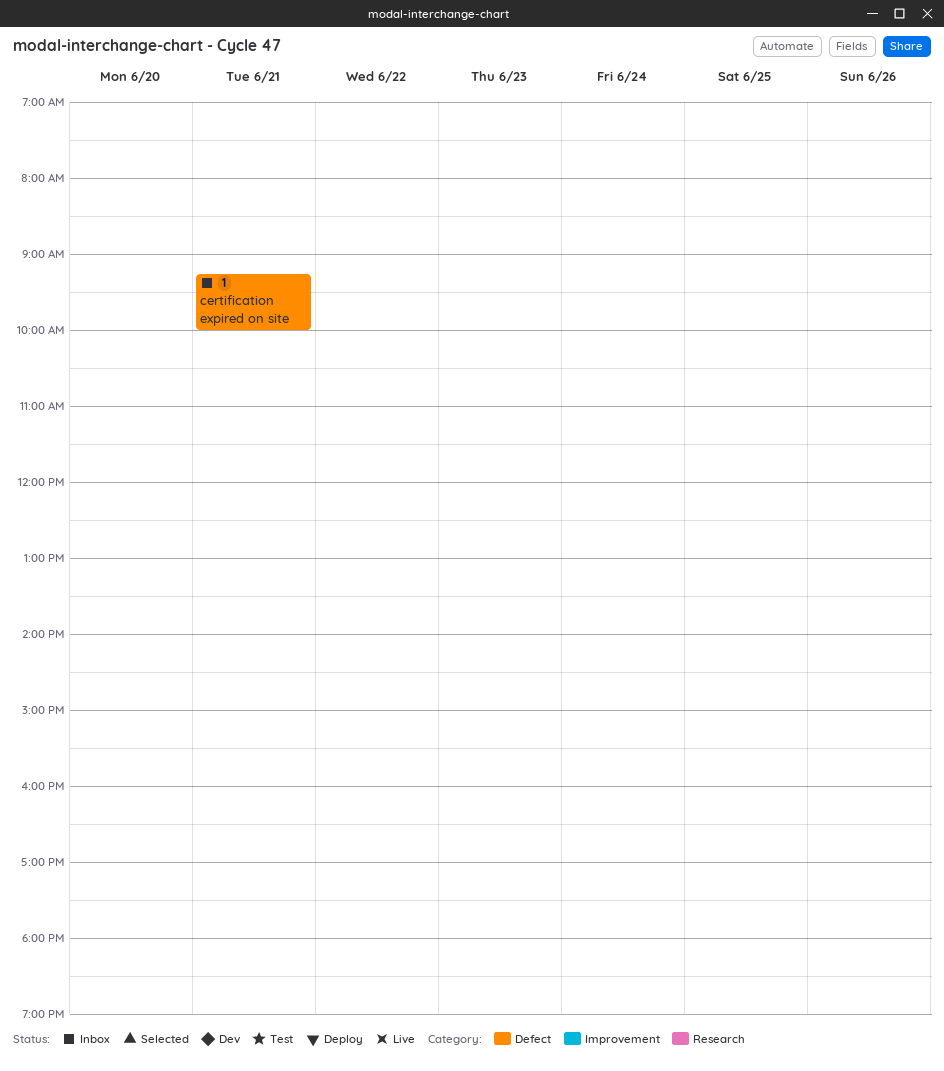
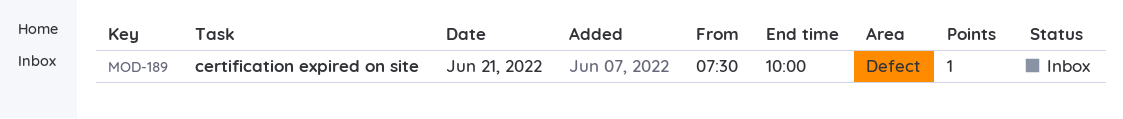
certification expired on site, begins: 09:15 -> 07:30

